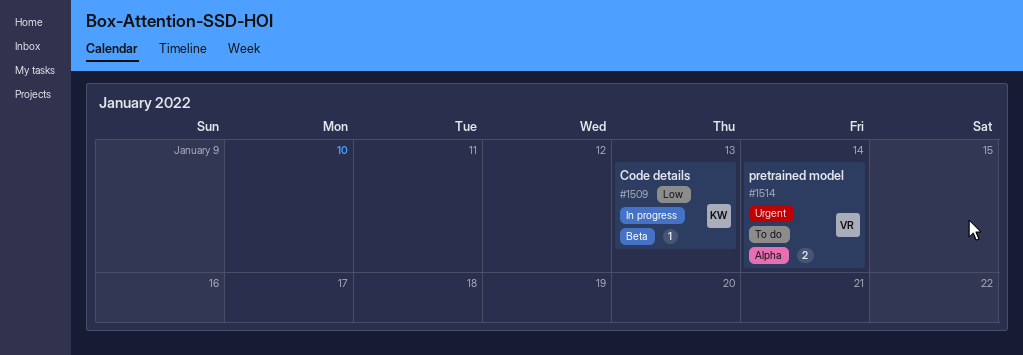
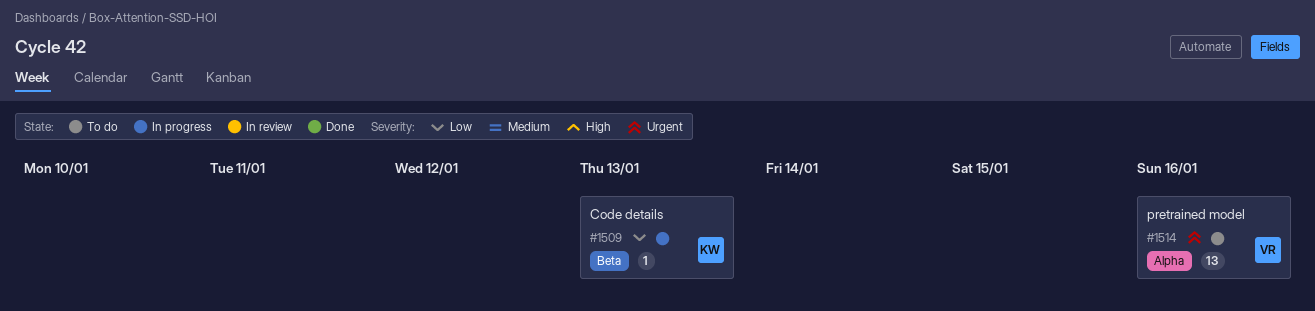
#1514, estimate: 2 -> 13
#1514, due: Jan 14 -> Jan 16

